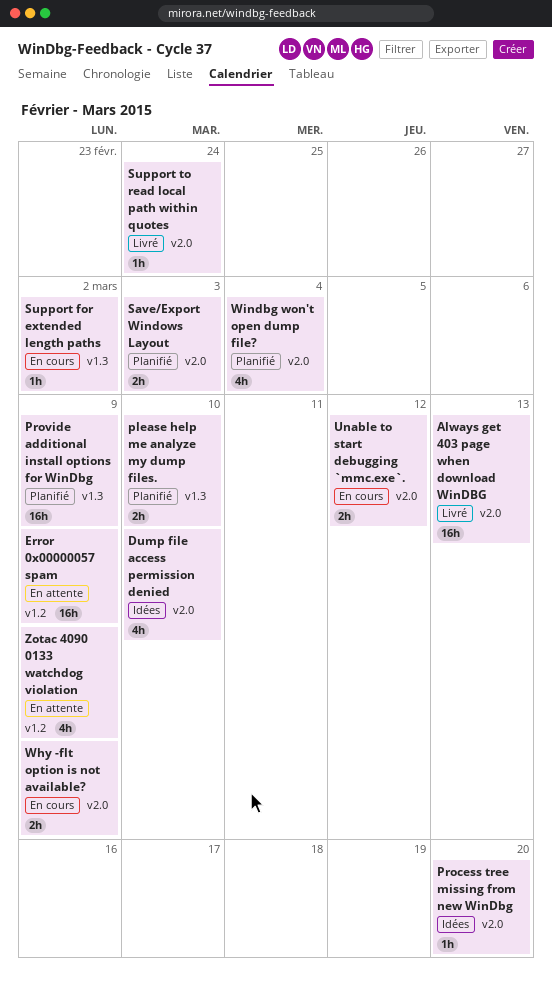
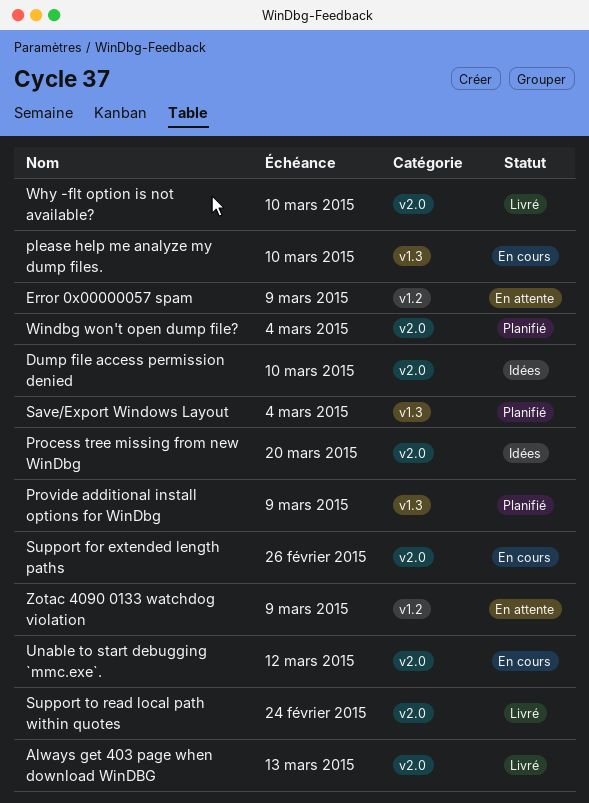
please help me analyze my dump files., status: Planifié -> En cours
Save/Export Windows Layout, label: v2.0 -> v1.3
Save/Export Windows Layout, due: Mar 3 -> Mar 4
Support for extended length paths, label: v1.3 -> v2.0
Support for extended length paths, due: Mar 2 -> Feb 26
Why -flt option is not available?, status: En cours -> Livré
Why -flt option is not available?, due: Mar 9 -> Mar 10

